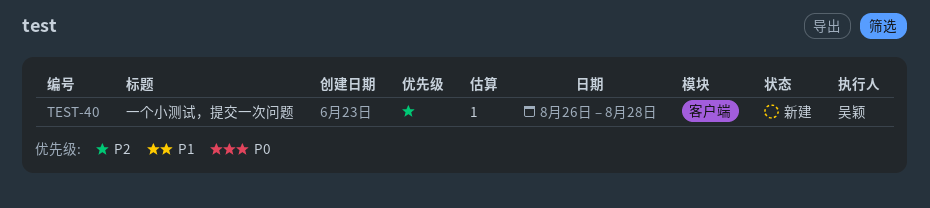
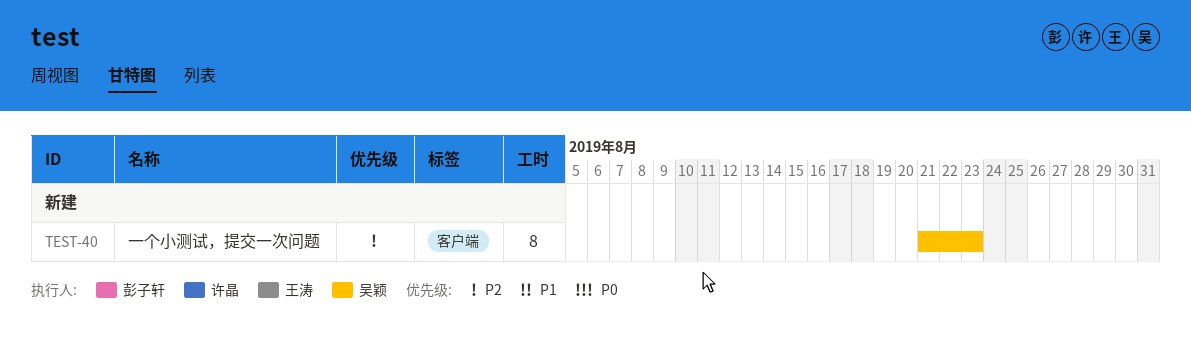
TEST-40, estimate: 1 -> 8
TEST-40, start: Aug 26 -> Aug 21
TEST-40, due: Aug 28 -> Aug 23

